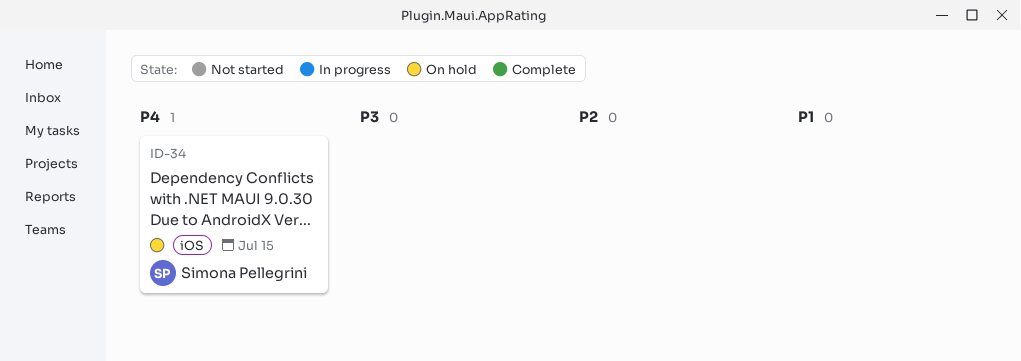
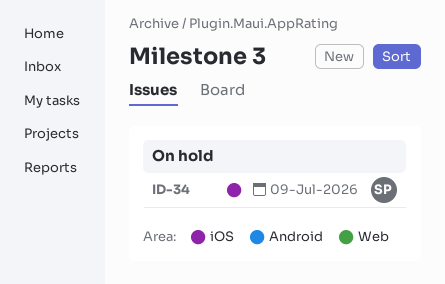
ID-34, due: Jul 15 -> Jul 9

